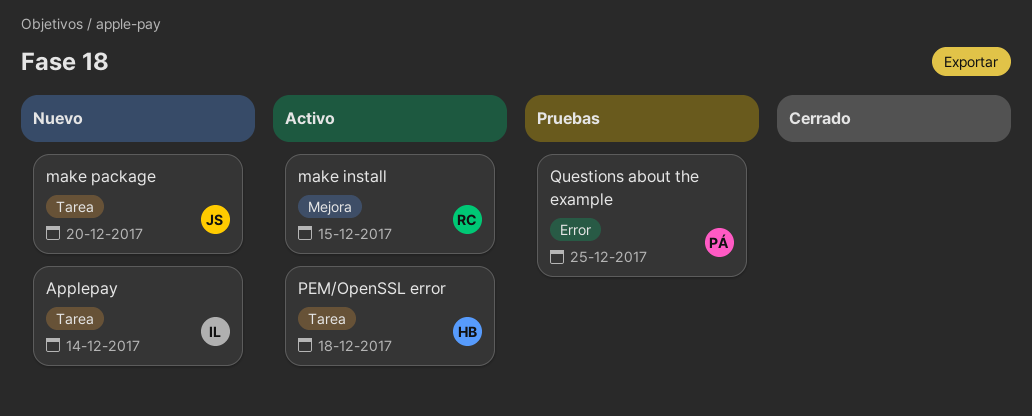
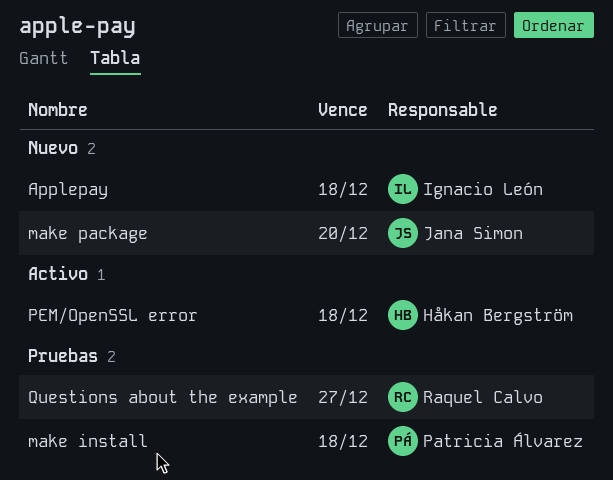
Applepay, due: Dec 14 -> Dec 18
make install, status: Activo -> Pruebas
make install, owner: Raquel Calvo -> Patricia Álvarez
make install, due: Dec 15 -> Dec 18
Questions about the example, owner: Patricia Álvarez -> Raquel Calvo
Questions about the example, due: Dec 25 -> Dec 27

